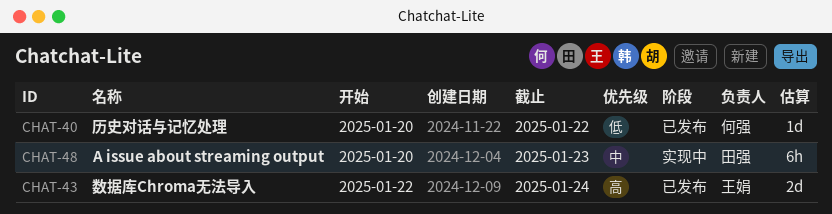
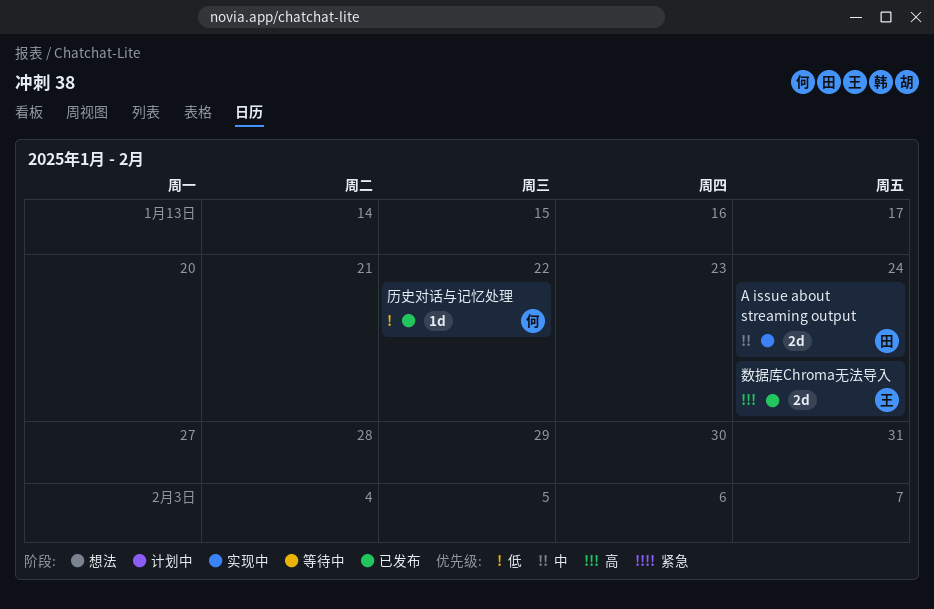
A issue about streaming output, estimate: 6h -> 2d
A issue about streaming output, due: Jan 23 -> Jan 24

